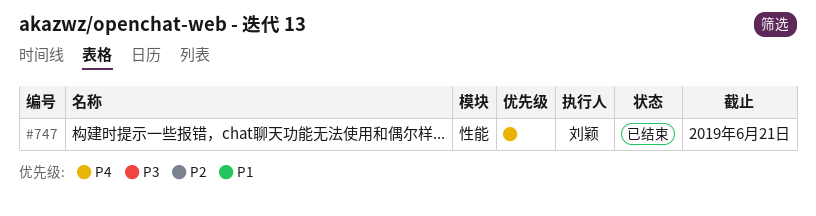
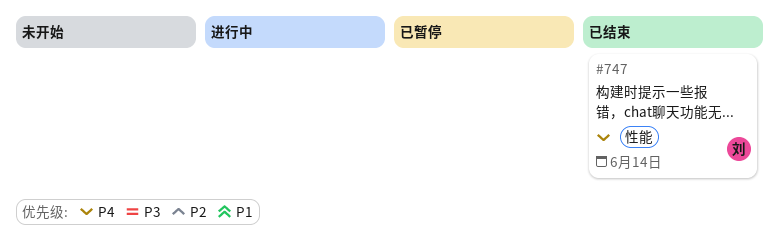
#747, due: Jun 21 -> Jun 14

